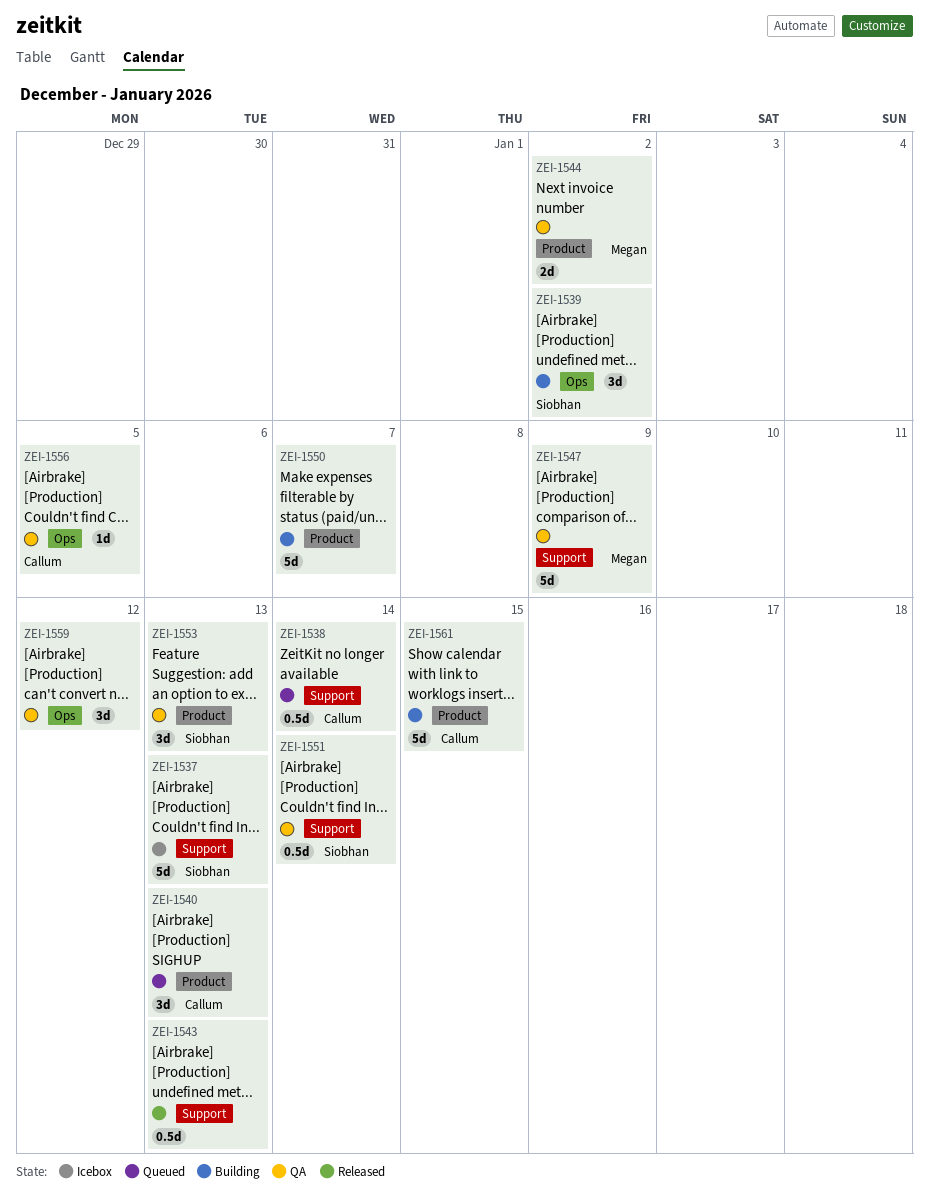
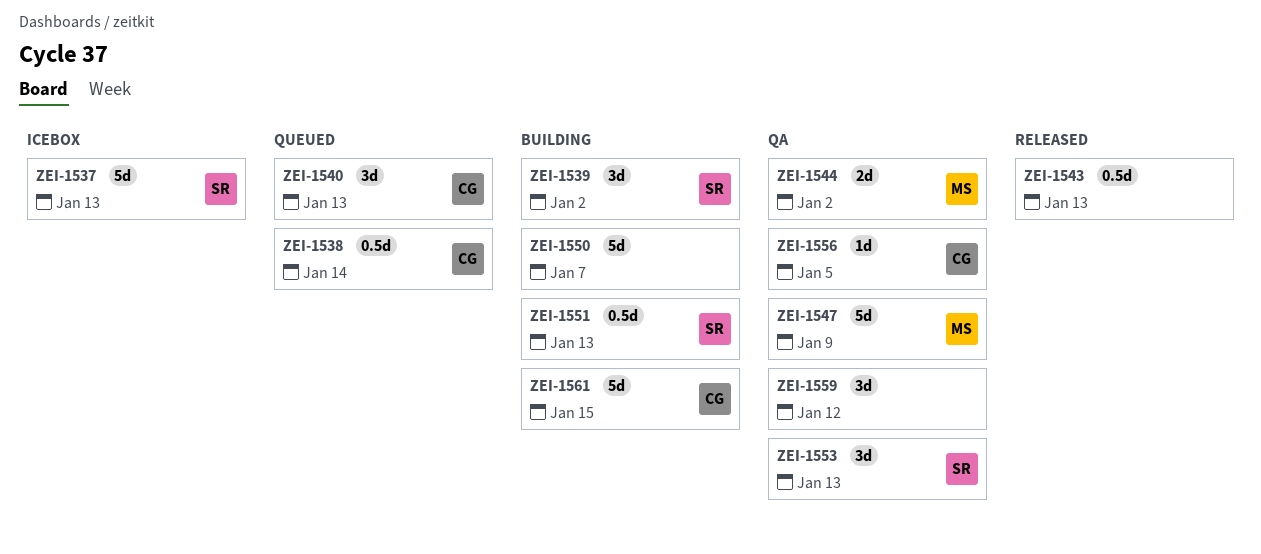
ZEI-1551, status: QA -> Building
ZEI-1551, due: Jan 14 -> Jan 13

